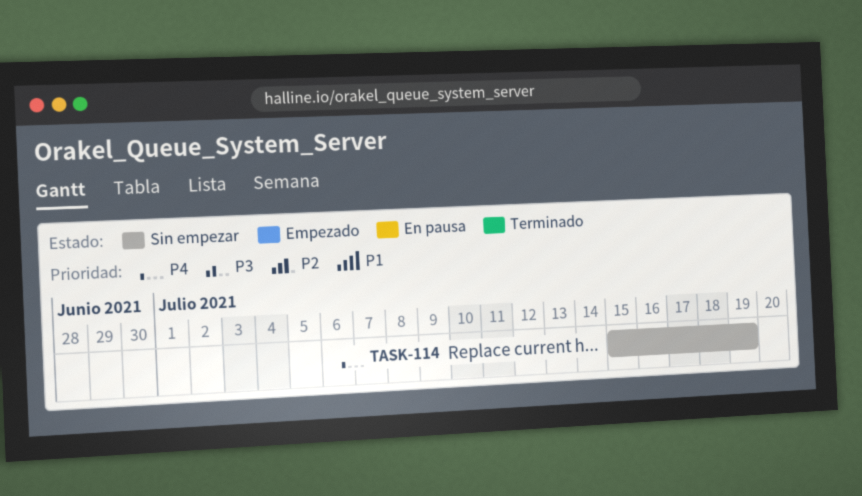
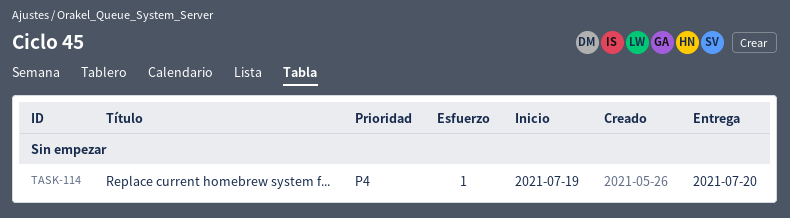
TASK-114, start: Jul 15 -> Jul 19
TASK-114, due: Jul 19 -> Jul 20

